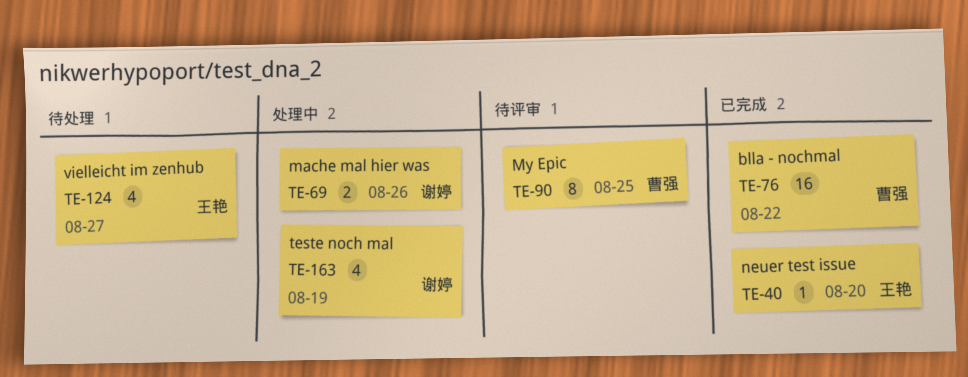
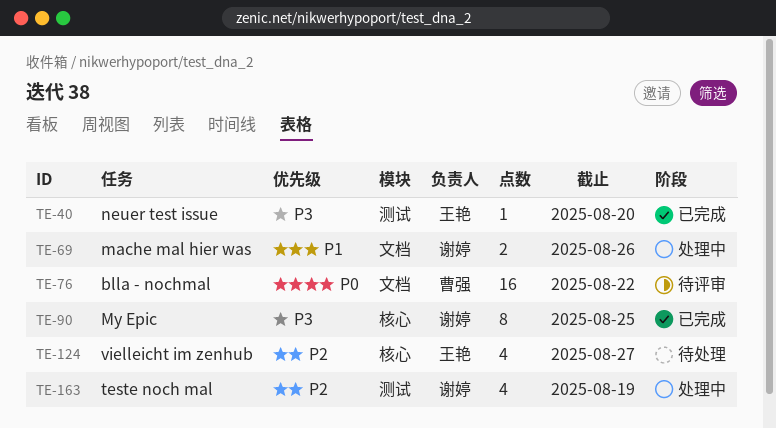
TE-76, status: 已完成 -> 待评审
TE-90, status: 待评审 -> 已完成
TE-90, owner: 曹强 -> 谢婷

